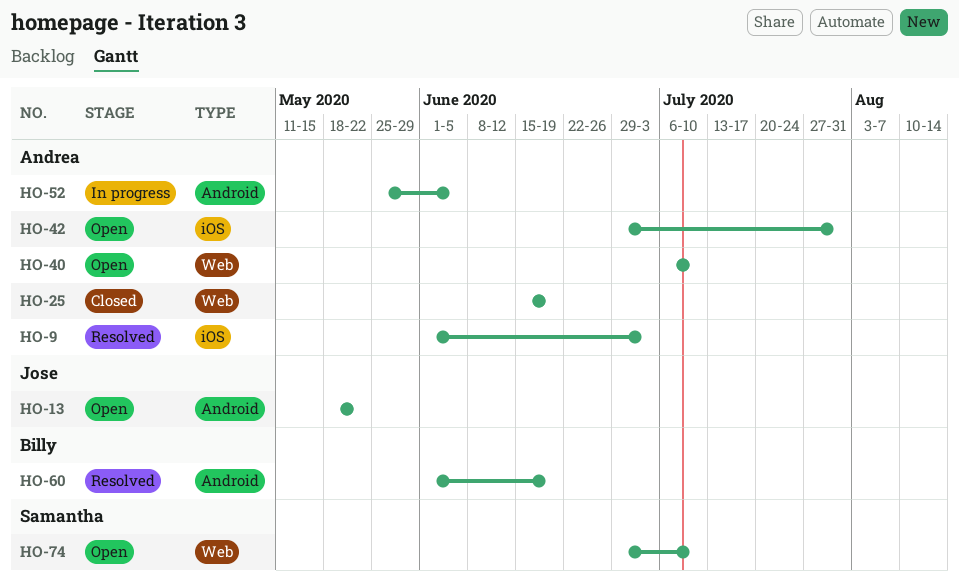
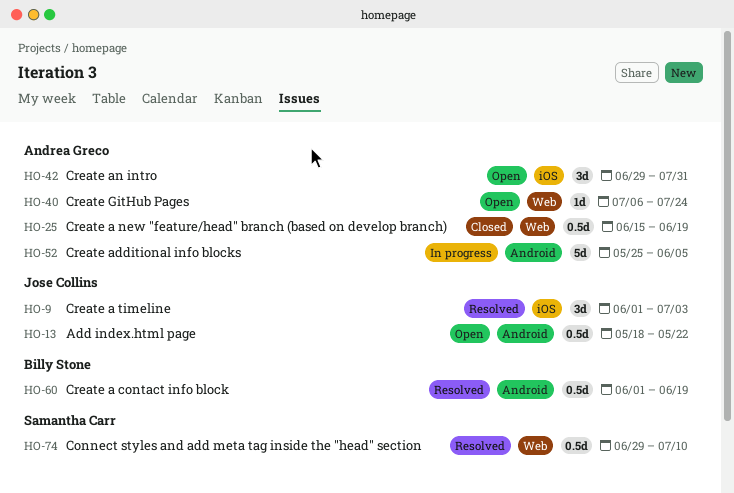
HO-9, owner: Andrea Greco -> Jose Collins
HO-40, due: Jul 10 -> Jul 24
HO-74, status: Open -> Resolved

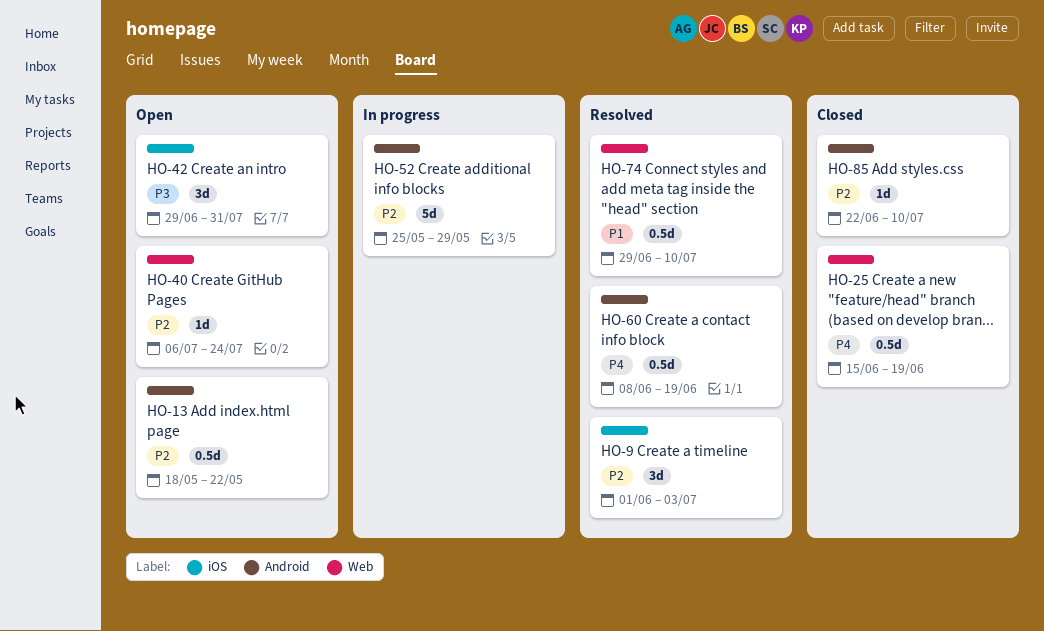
HO-52, due: Jun 5 -> May 29
HO-60, start: Jun 1 -> Jun 8
HO-85: none -> present

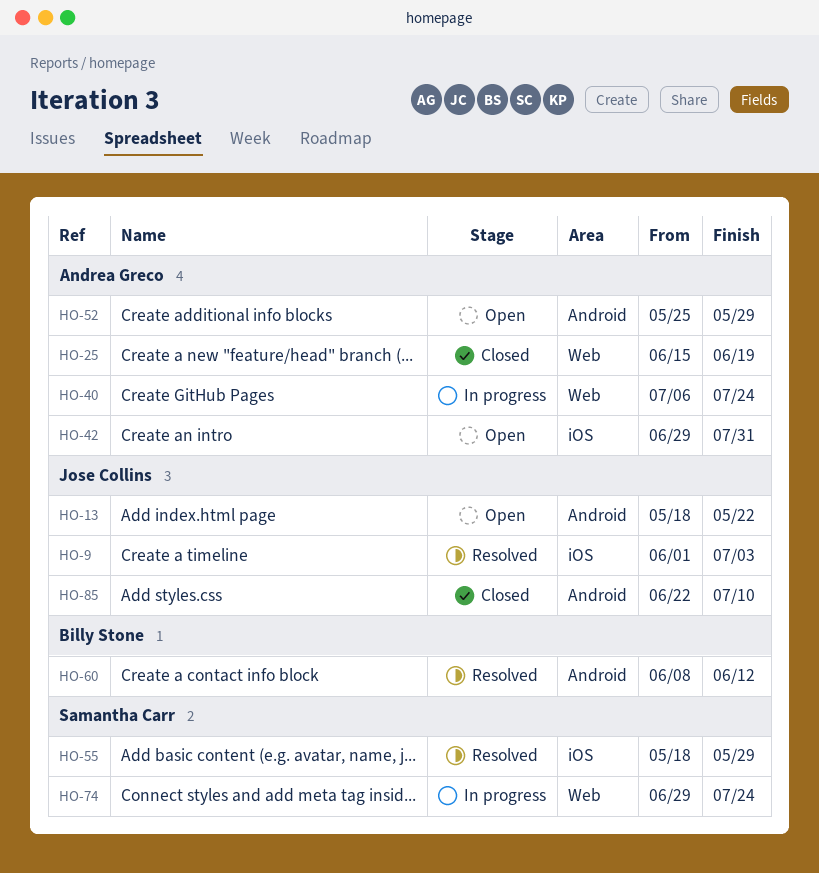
HO-40, status: Open -> In progress
HO-52, status: In progress -> Open
HO-55: none -> present
HO-60, due: Jun 19 -> Jun 12
HO-74, status: Resolved -> In progress
HO-74, due: Jul 10 -> Jul 24

